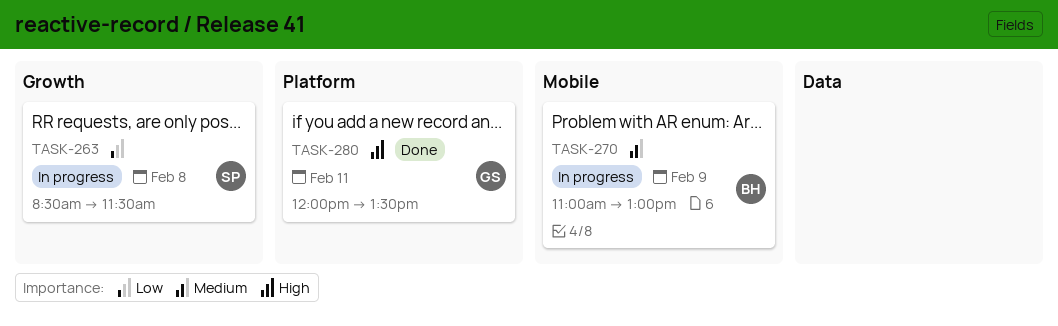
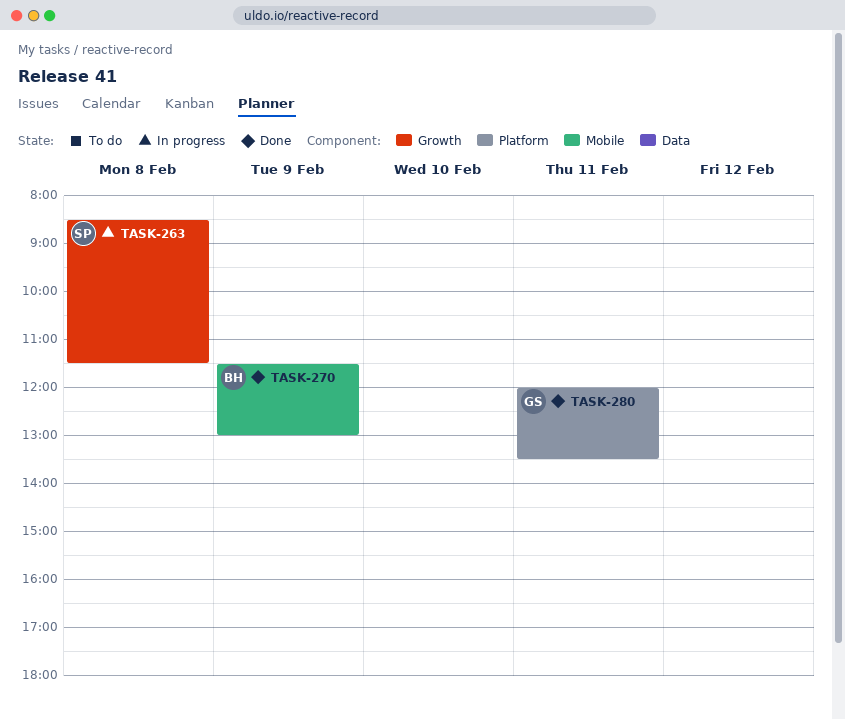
TASK-270, status: In progress -> Done
TASK-270, begins: 11:00 -> 11:30

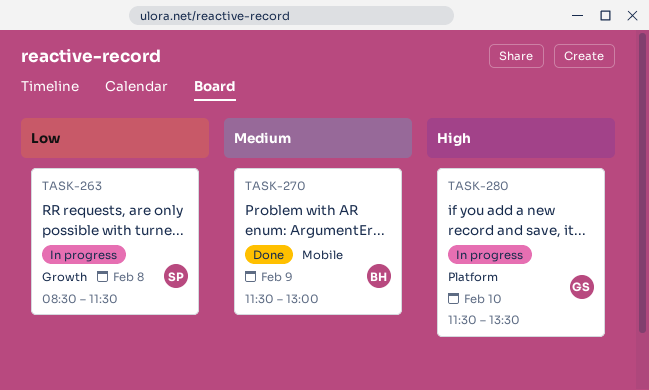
TASK-280, status: Done -> In progress
TASK-280, day: Feb 11 -> Feb 10
TASK-280, begins: 12:00 -> 11:30

